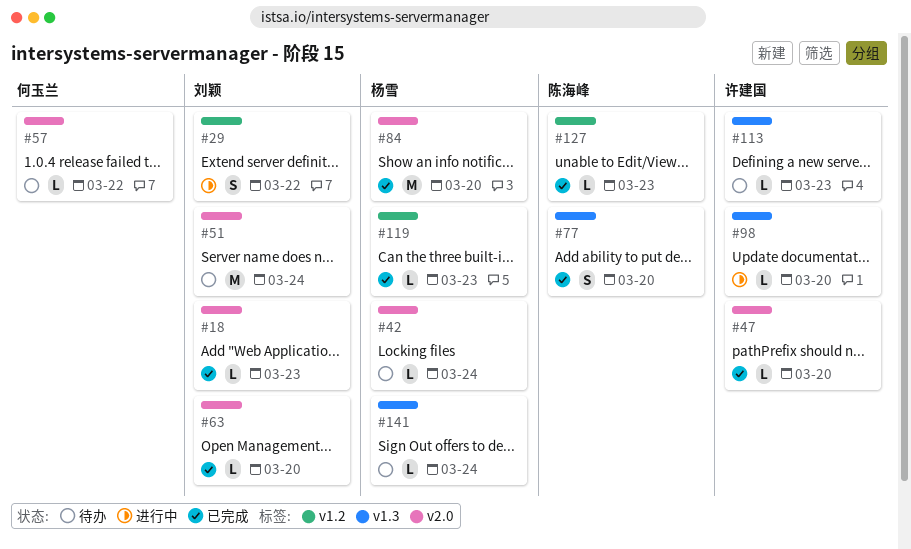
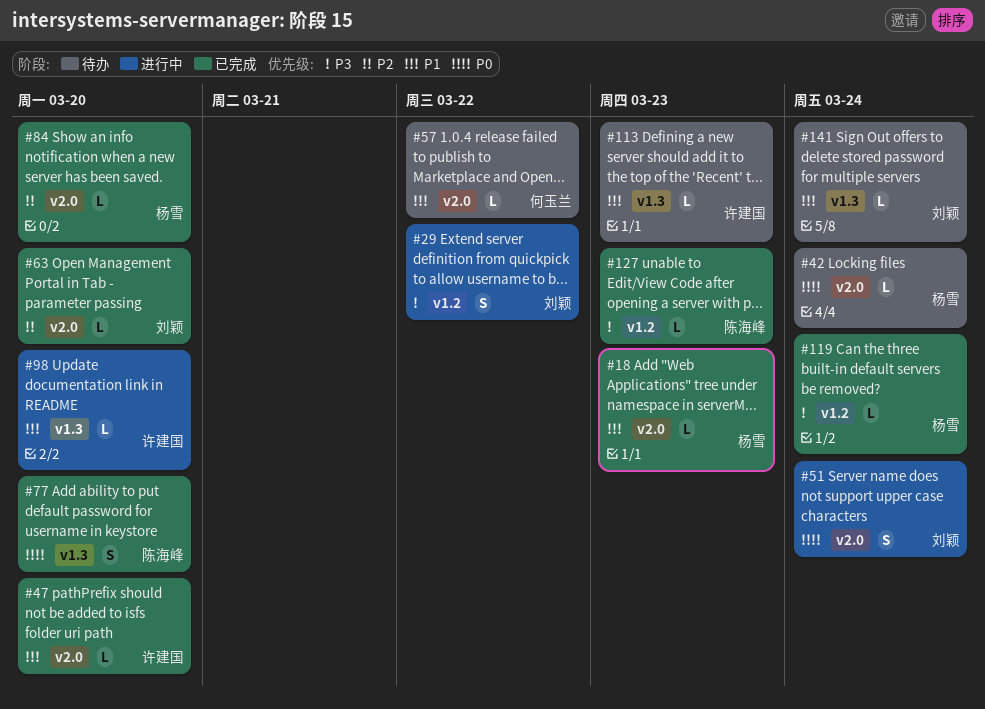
#18, owner: 刘颖 -> 杨雪
#51, status: 待办 -> 进行中
#51, estimate: M -> S
#84, estimate: M -> L
#119, due: Mar 23 -> Mar 24
#141, owner: 杨雪 -> 刘颖

